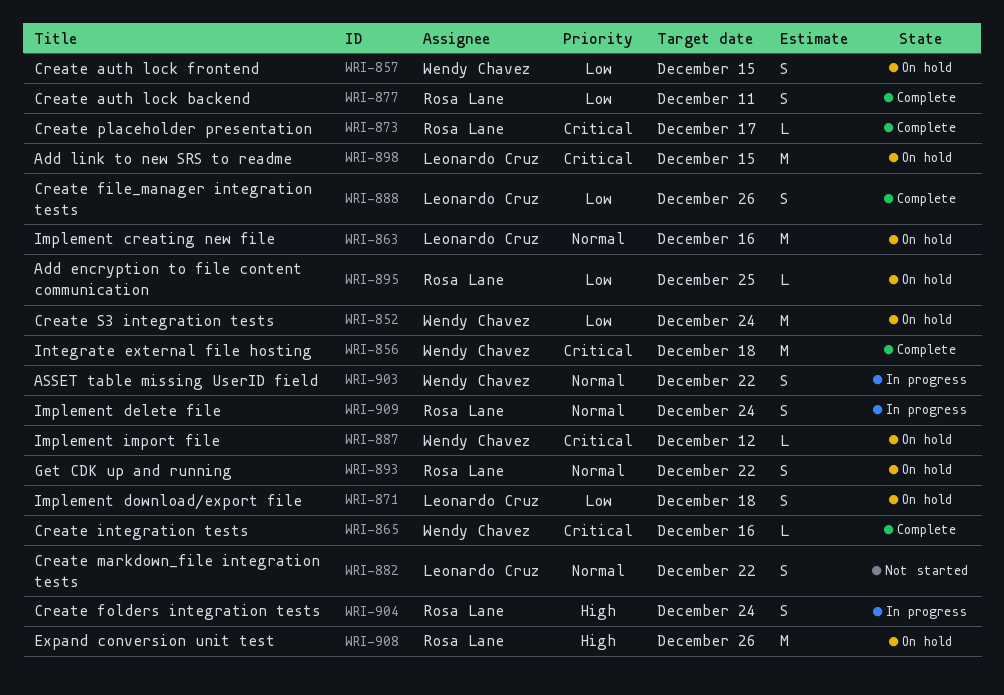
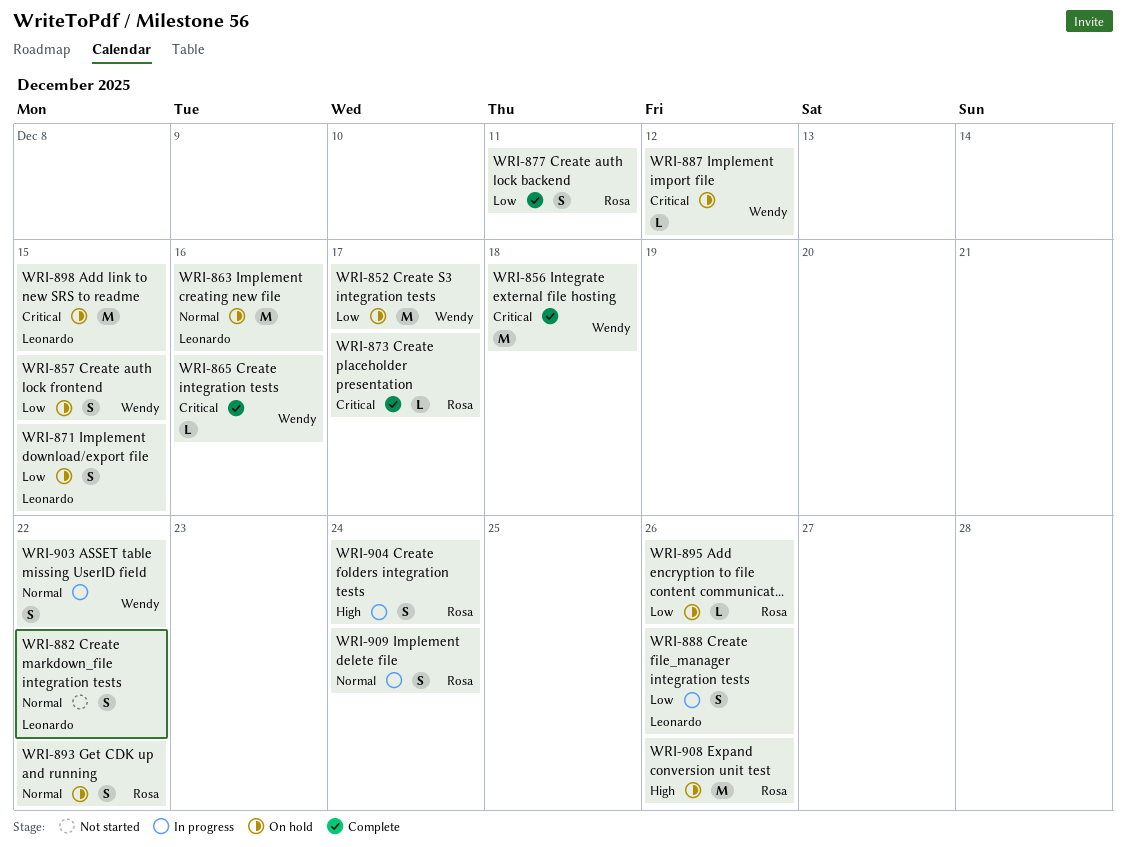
WRI-852, due: Dec 24 -> Dec 17
WRI-871, due: Dec 18 -> Dec 15
WRI-888, status: Complete -> In progress
WRI-895, due: Dec 25 -> Dec 26

